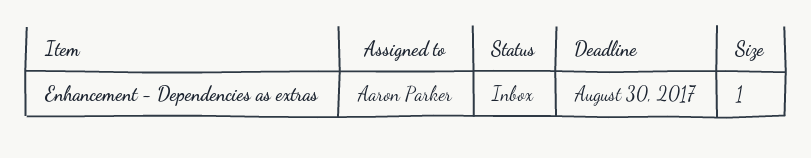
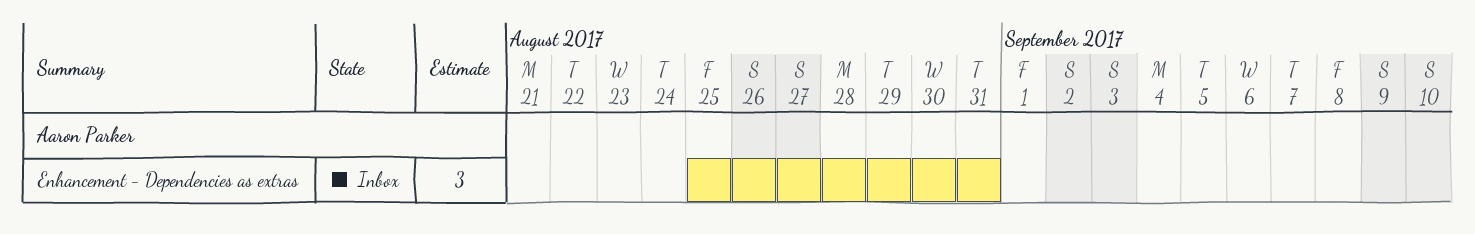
Enhancement - Dependencies as extras, estimate: 1 -> 3
Enhancement - Dependencies as extras, due: Aug 30 -> Aug 31

